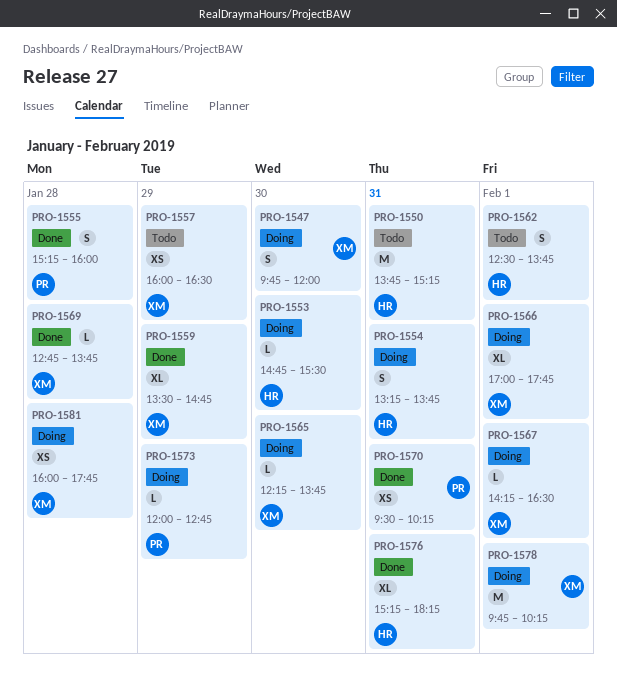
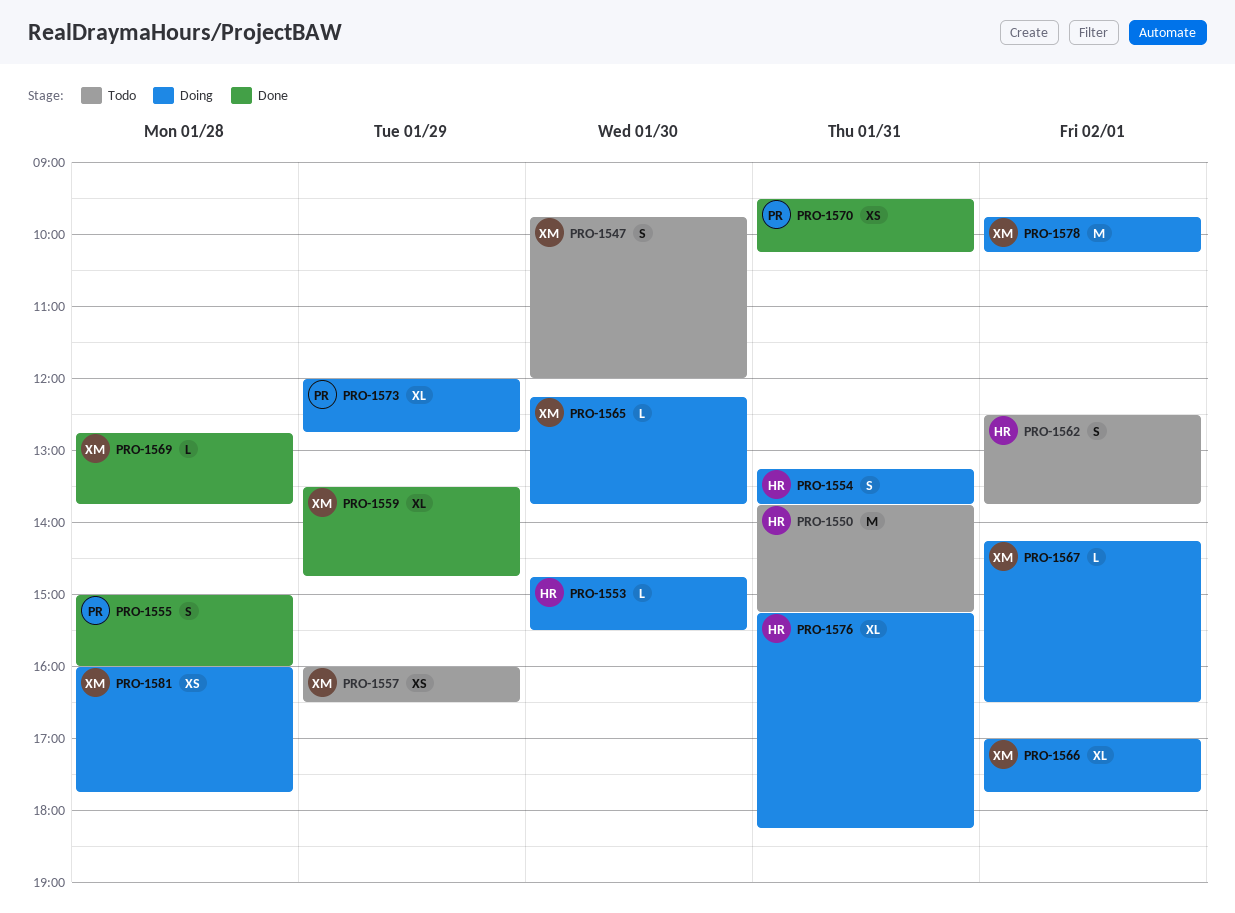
PRO-1547, status: Doing -> Todo
PRO-1555, begins: 15:15 -> 15:00
PRO-1573, estimate: L -> XL
PRO-1576, status: Done -> Doing

